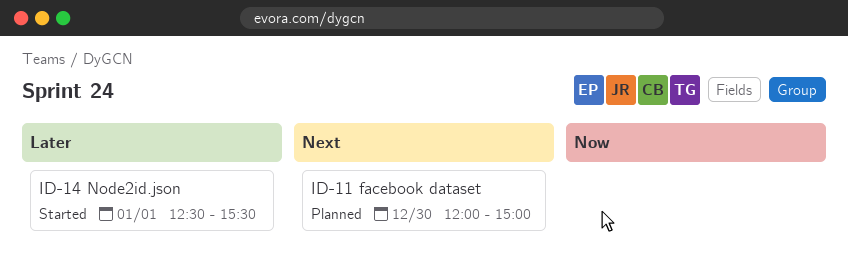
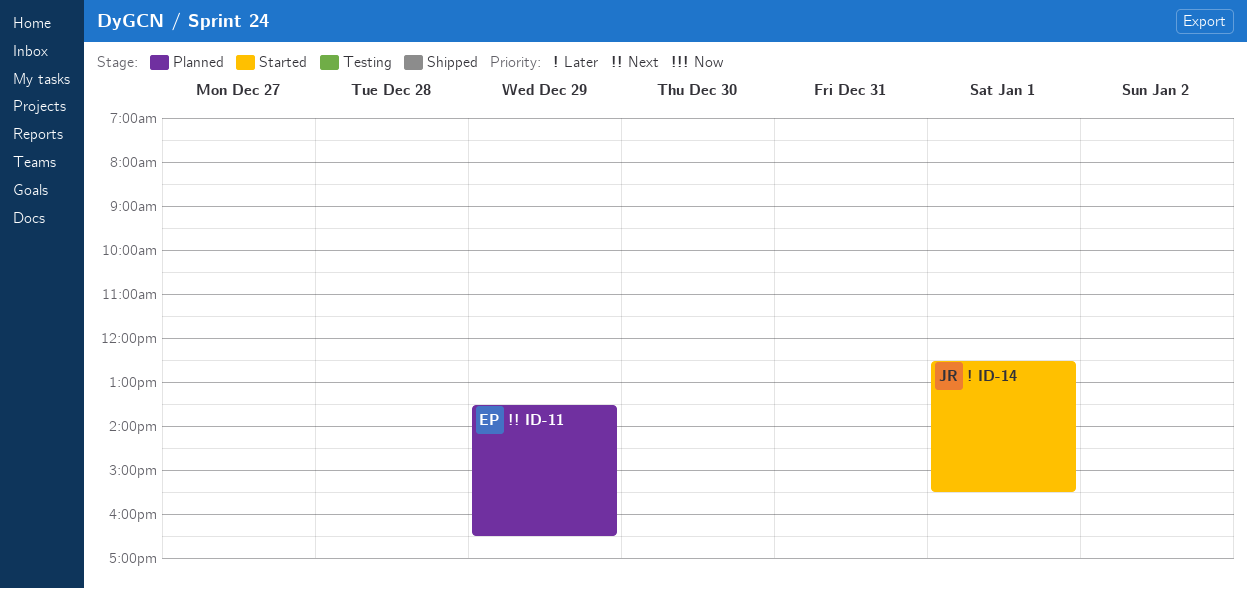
ID-11, day: Dec 30 -> Dec 29
ID-11, begins: 12:00 -> 13:30
ID-11, ends: 15:00 -> 16:30

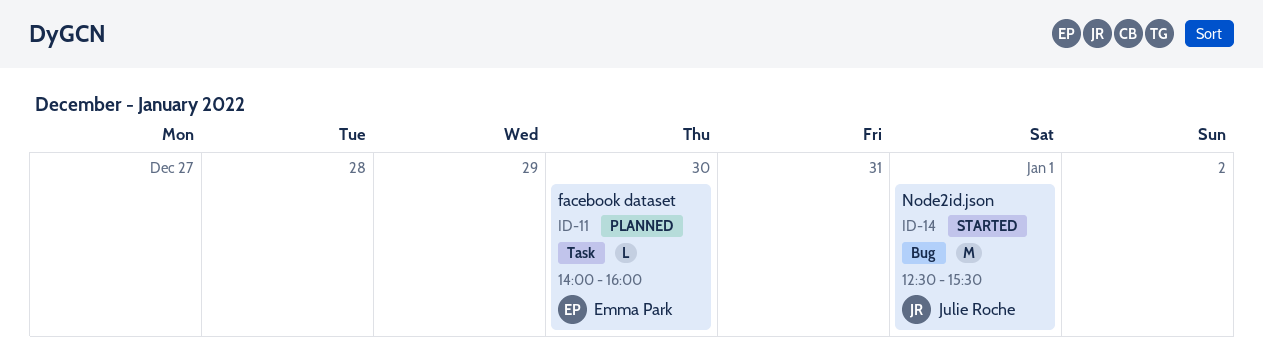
ID-11, day: Dec 29 -> Dec 30
ID-11, begins: 13:30 -> 14:00
ID-11, ends: 16:30 -> 16:00

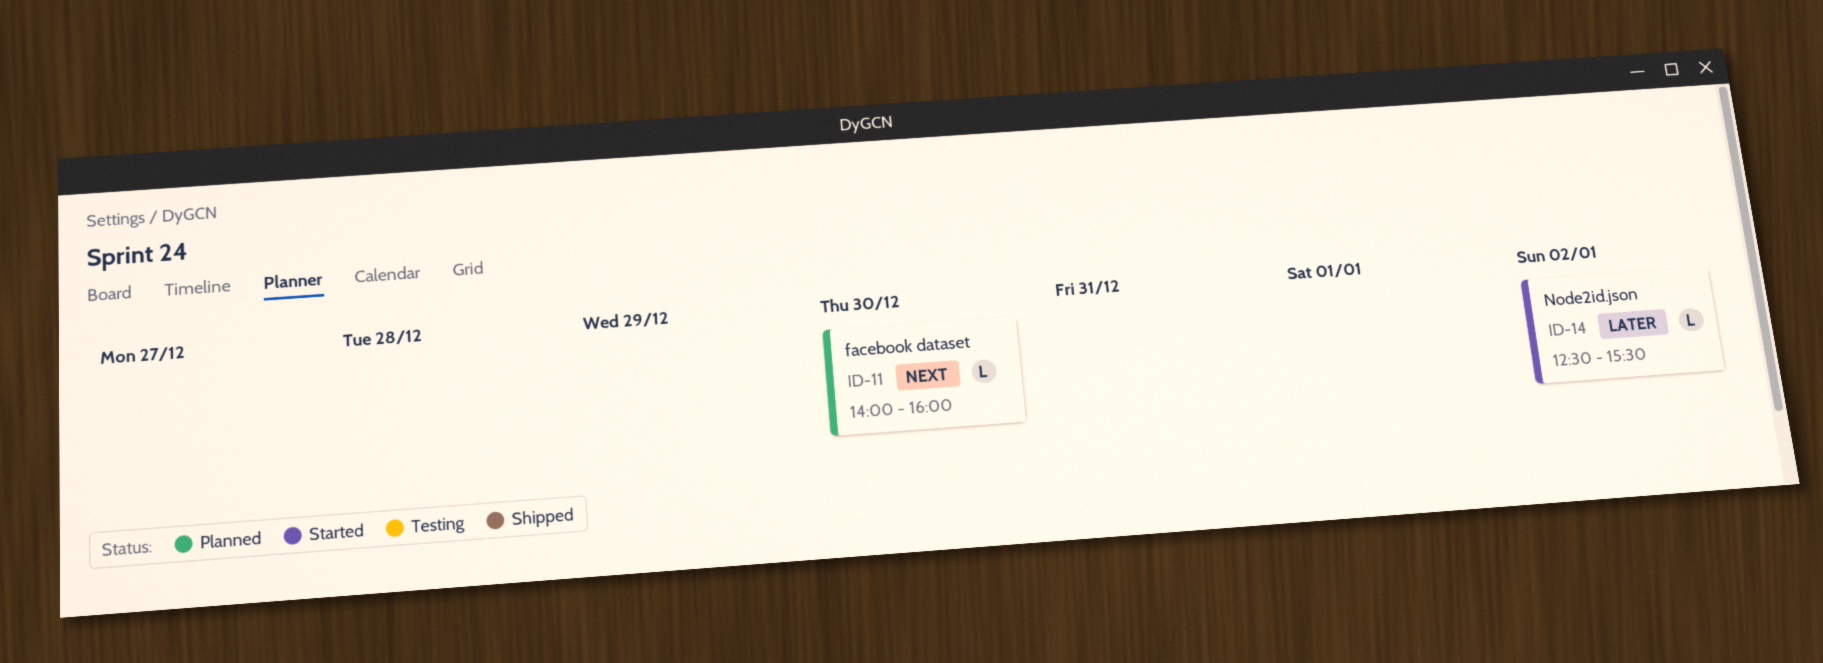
ID-14, estimate: M -> L
ID-14, day: Jan 1 -> Jan 2

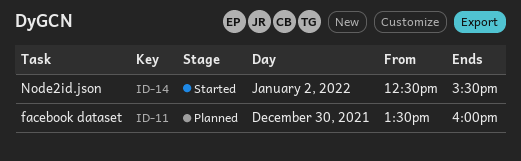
ID-11, begins: 14:00 -> 13:30

